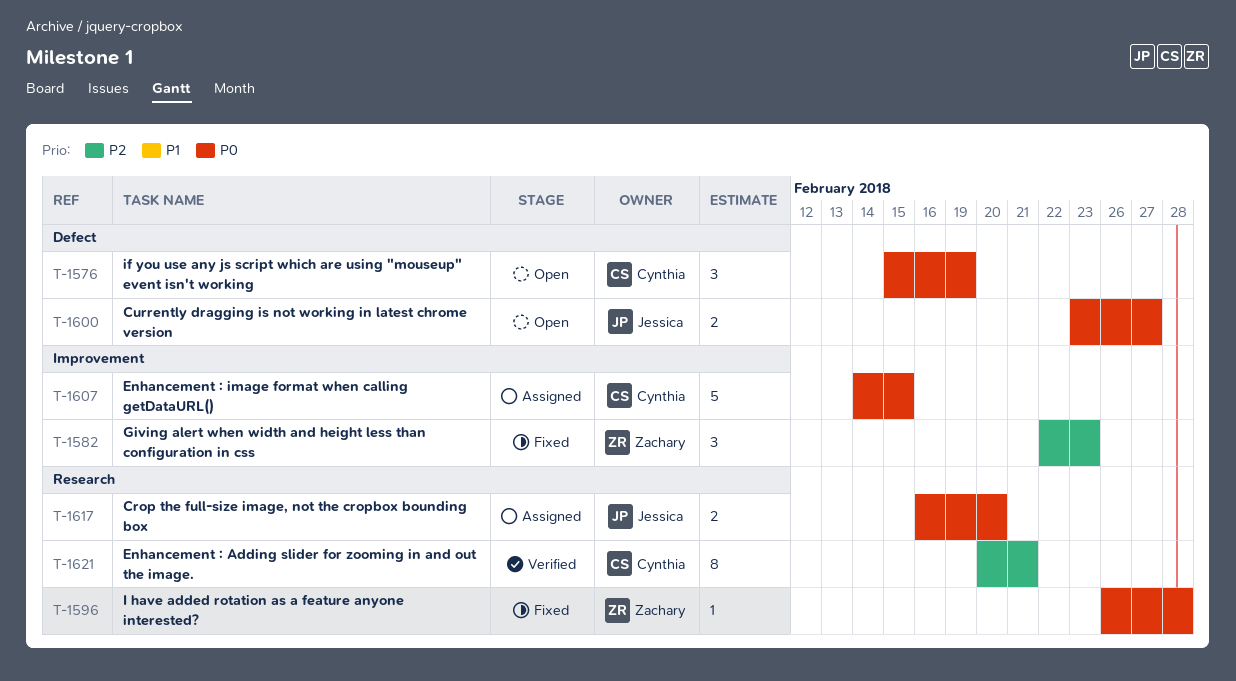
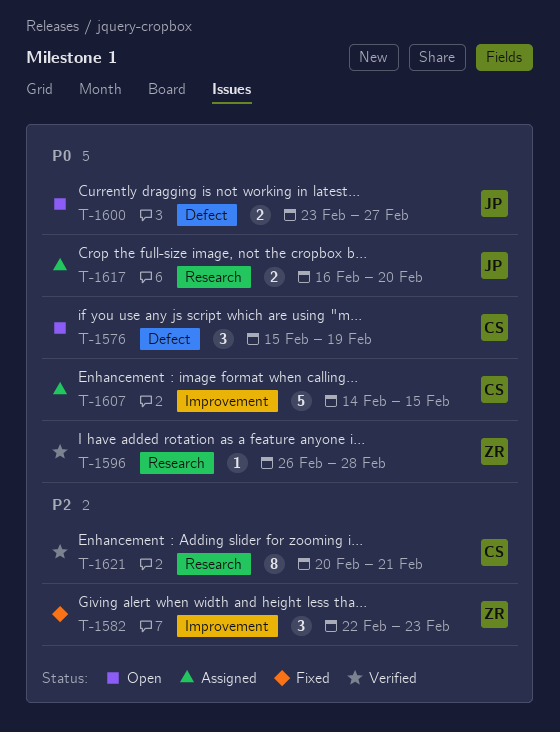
T-1596, status: Fixed -> Verified

